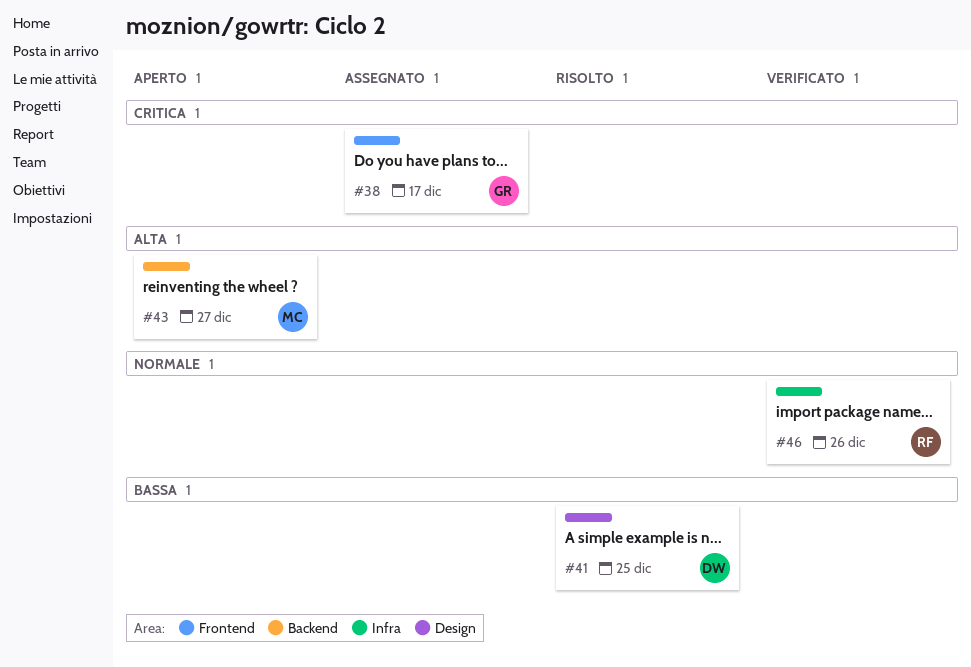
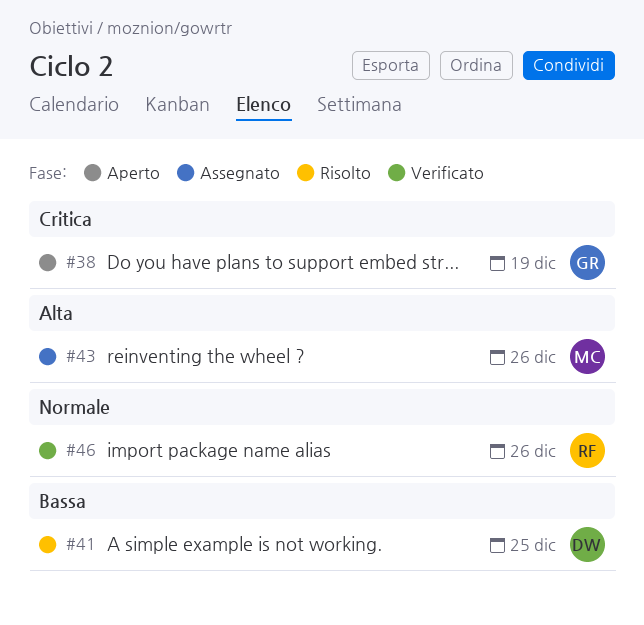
#38, status: Assegnato -> Aperto
#38, due: Dec 17 -> Dec 19
#43, status: Aperto -> Assegnato
#43, due: Dec 27 -> Dec 26

